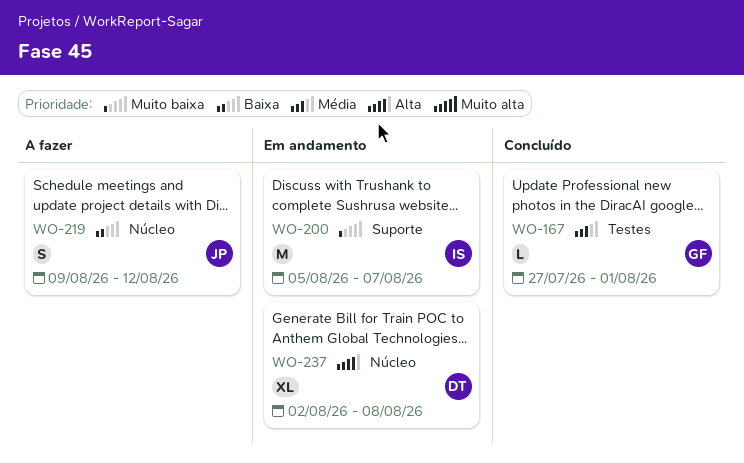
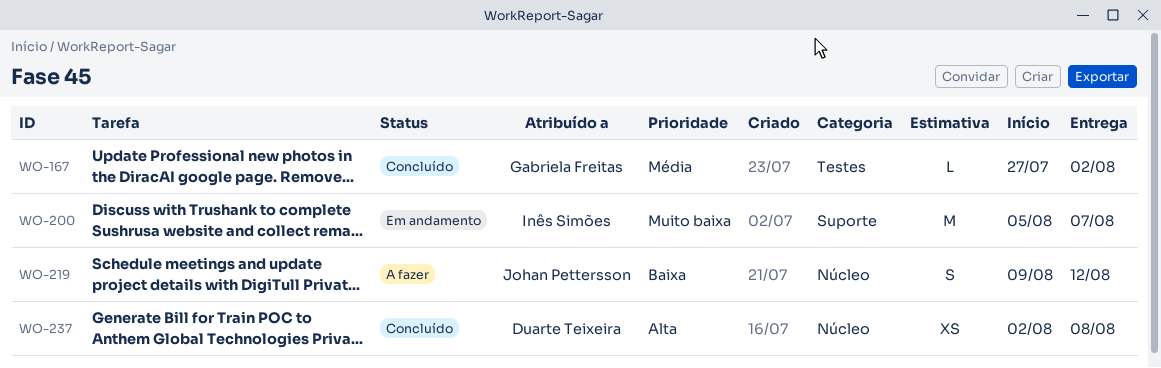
WO-167, due: Aug 1 -> Aug 2
WO-237, status: Em andamento -> Concluído
WO-237, estimate: XL -> XS

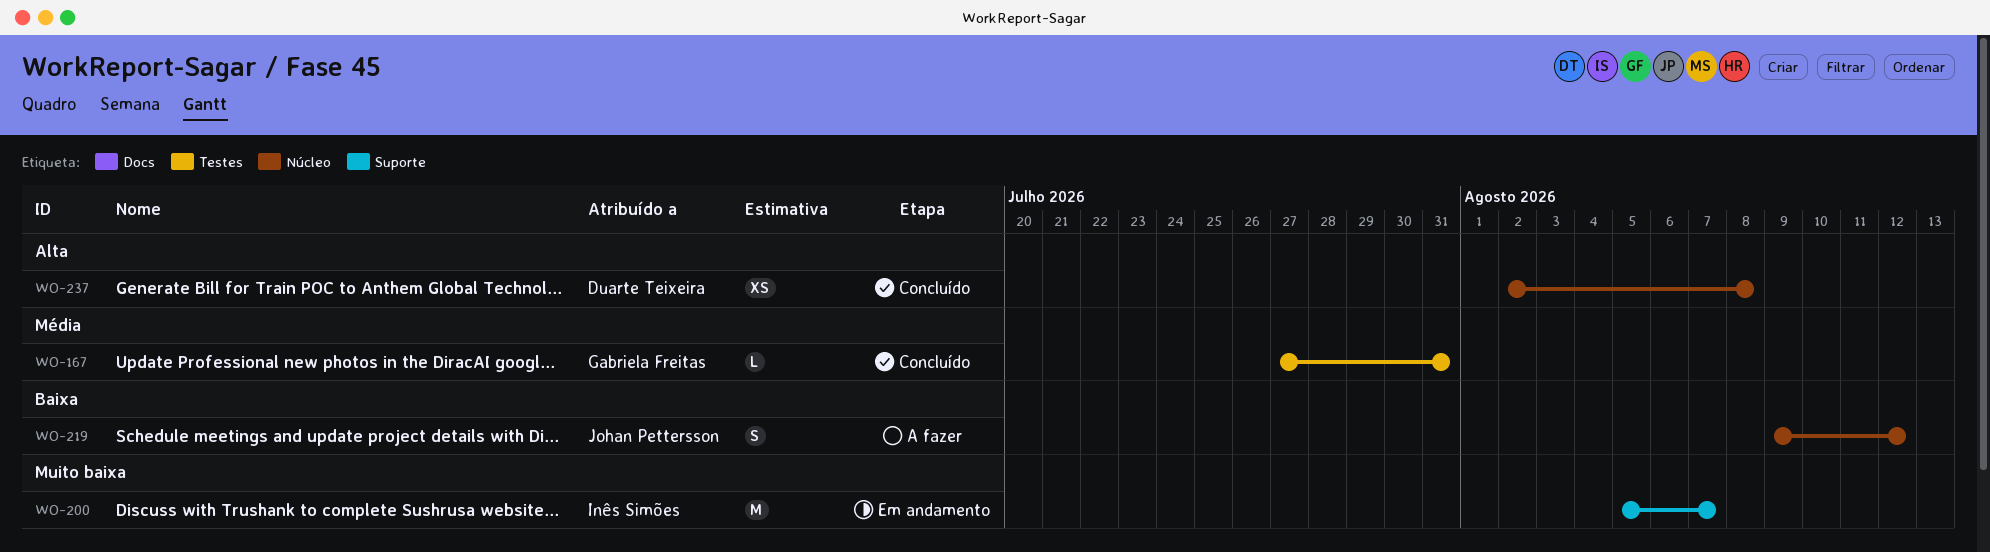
WO-167, due: Aug 2 -> Jul 31

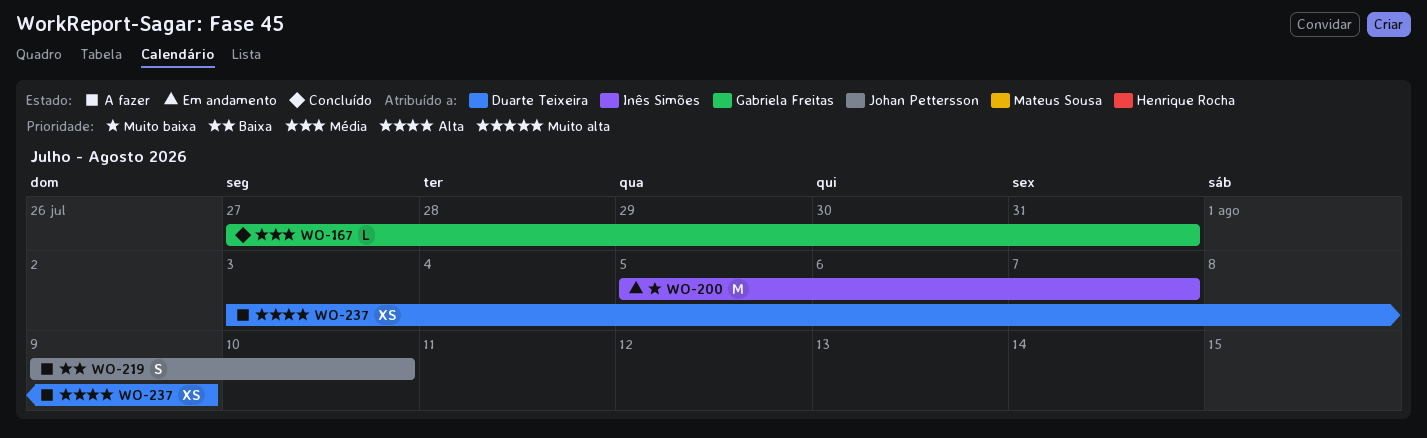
WO-219, due: Aug 12 -> Aug 10
WO-237, status: Concluído -> A fazer
WO-237, start: Aug 2 -> Aug 3
WO-237, due: Aug 8 -> Aug 9

